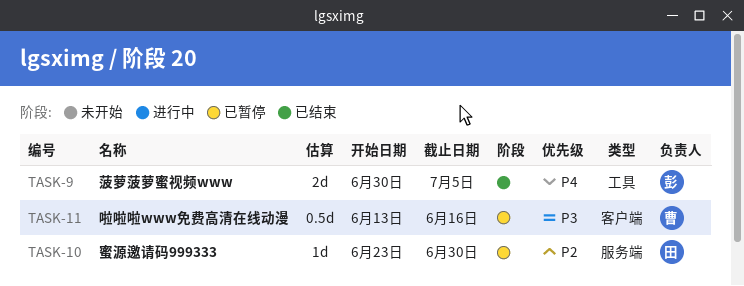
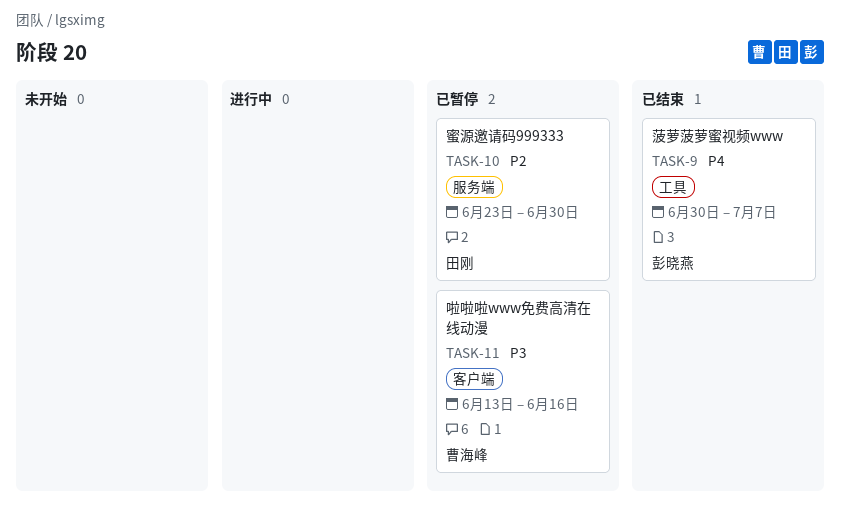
TASK-9, due: Jul 5 -> Jul 7

